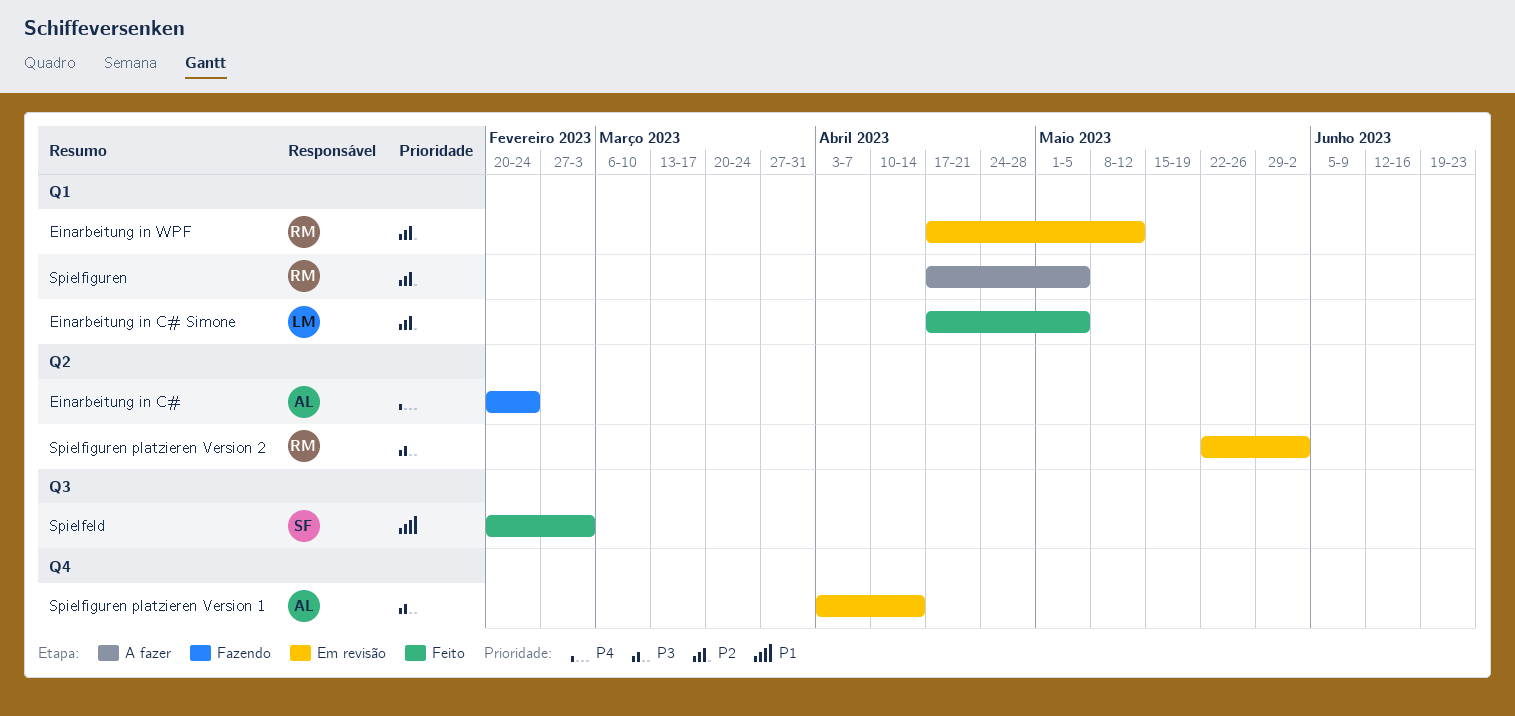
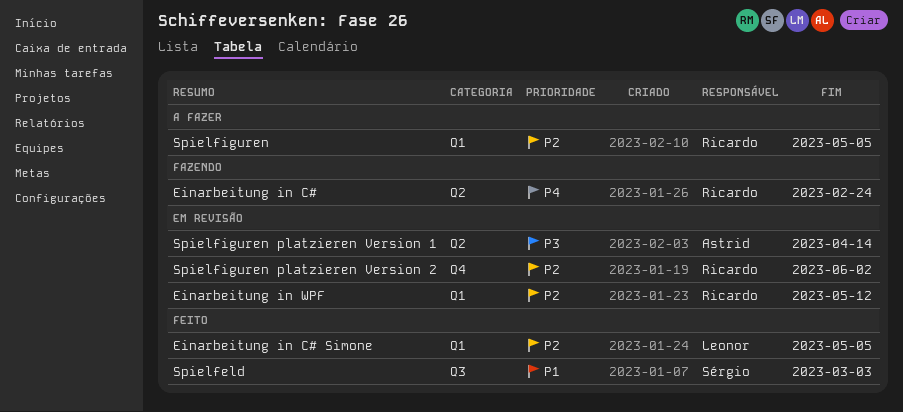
Einarbeitung in C#, owner: Astrid -> Ricardo
Spielfiguren platzieren Version 1, label: Q4 -> Q2
Spielfiguren platzieren Version 2, priority: P3 -> P2
Spielfiguren platzieren Version 2, label: Q2 -> Q4

